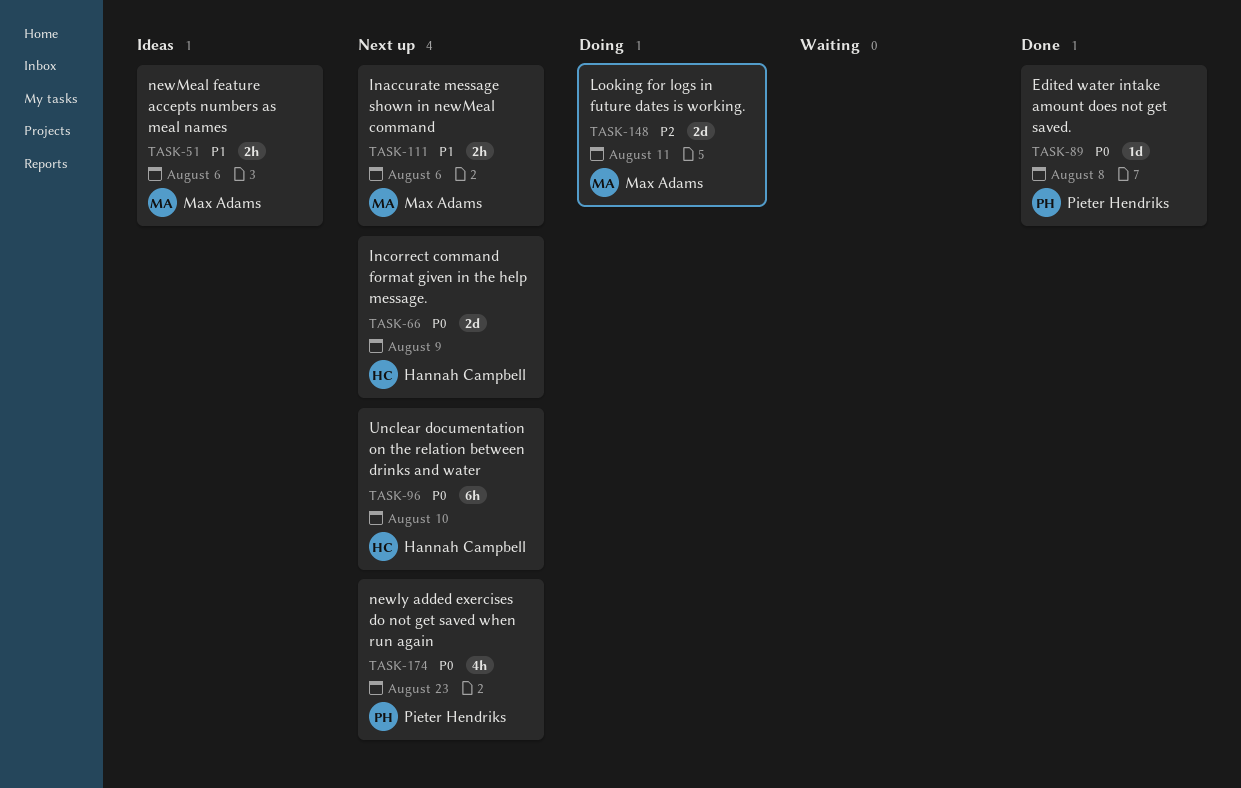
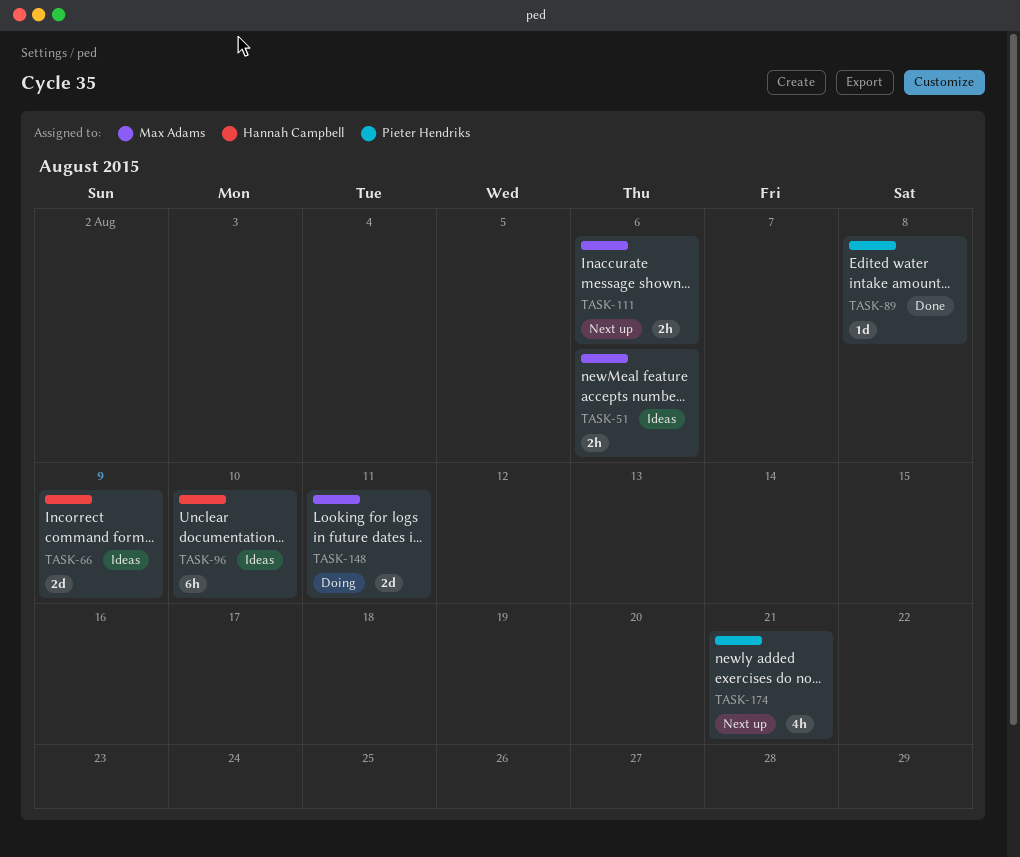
TASK-66, status: Next up -> Ideas
TASK-96, status: Next up -> Ideas
TASK-174, due: Aug 23 -> Aug 21

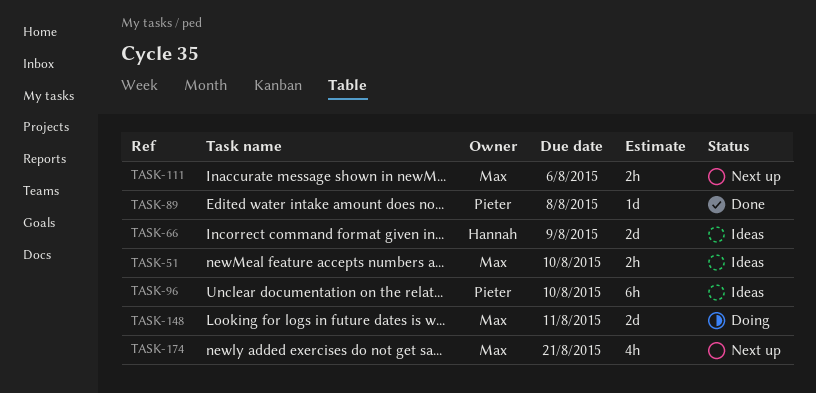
TASK-51, due: Aug 6 -> Aug 10
TASK-96, owner: Hannah Campbell -> Pieter Hendriks
TASK-174, owner: Pieter Hendriks -> Max Adams

